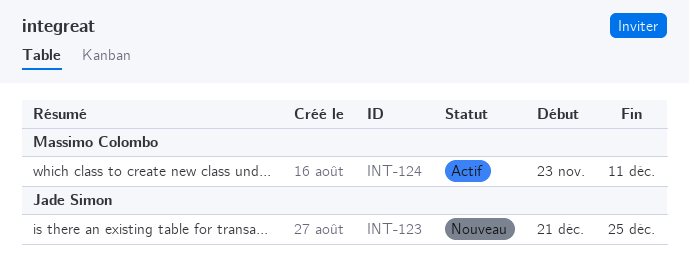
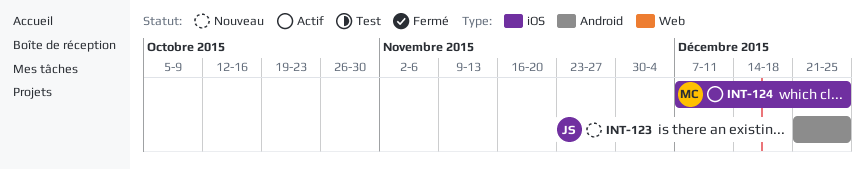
INT-124, start: Nov 23 -> Dec 7
INT-124, due: Dec 11 -> Dec 25

